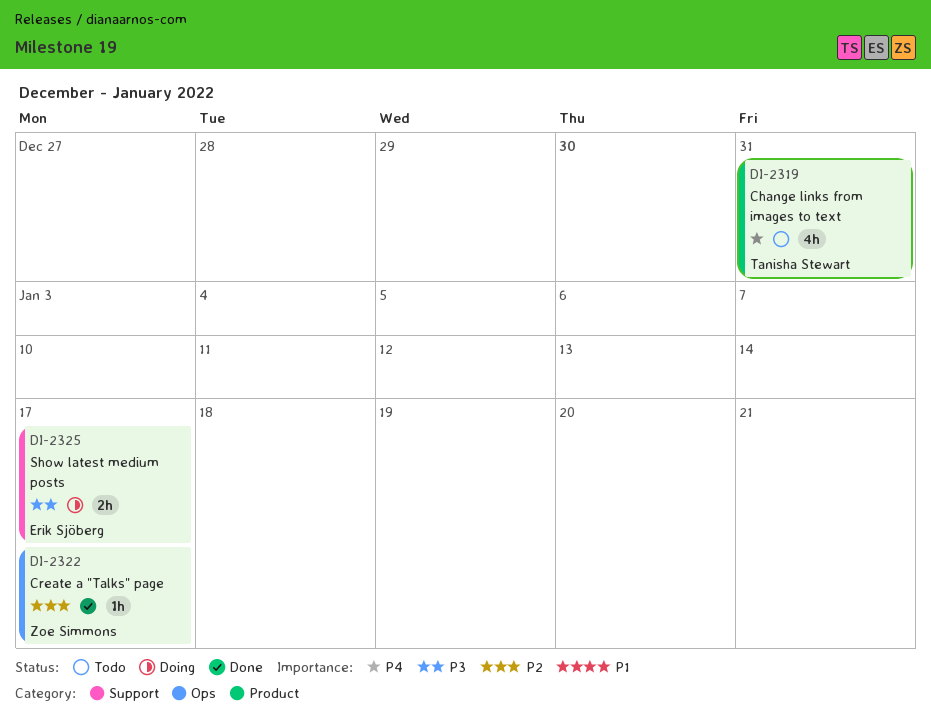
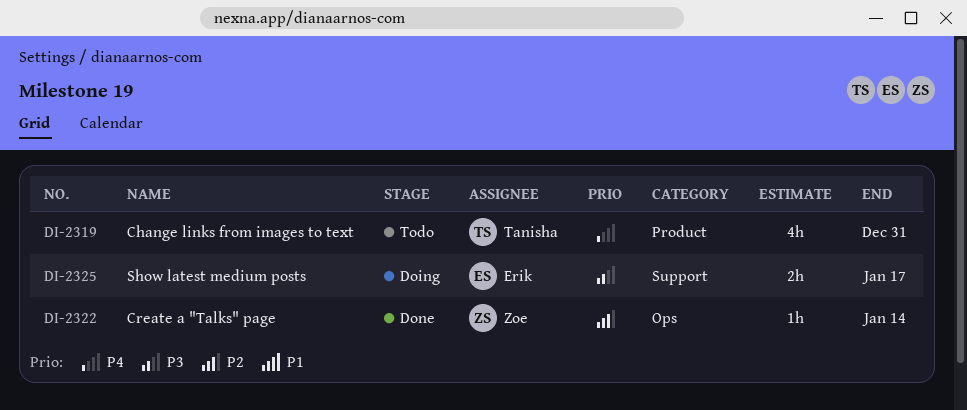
DI-2322, due: Jan 17 -> Jan 14

